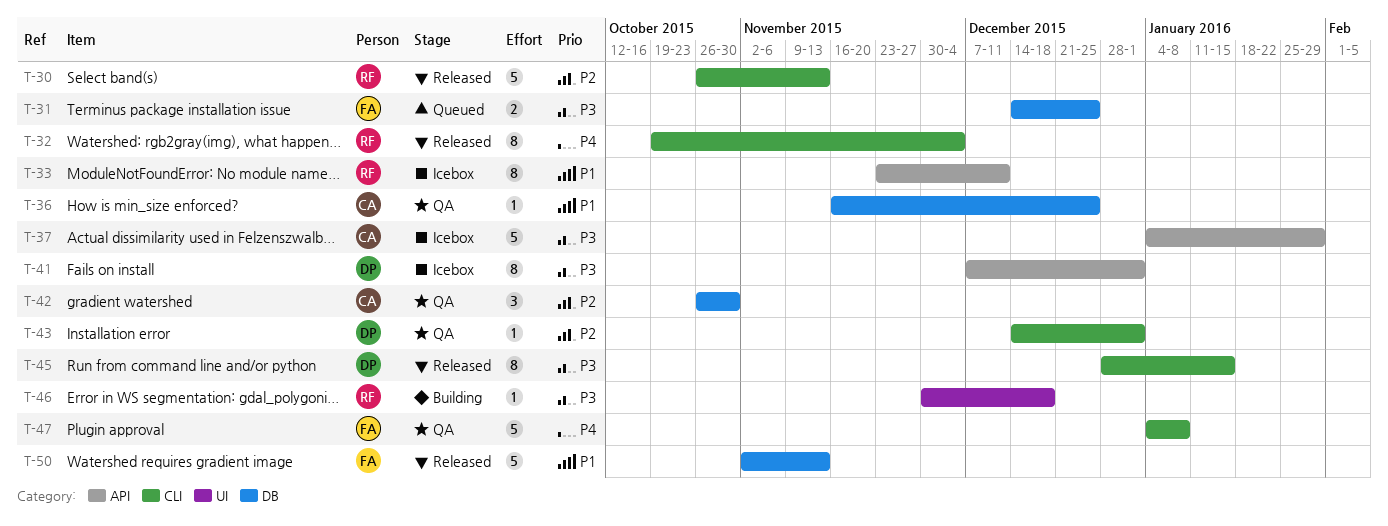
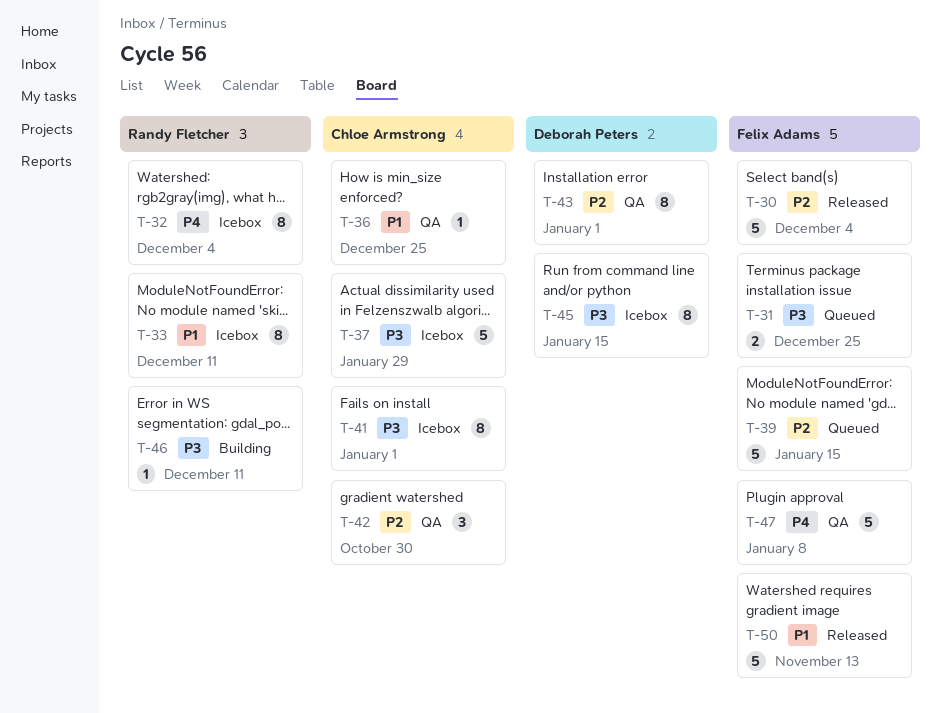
T-30, owner: Randy Fletcher -> Felix Adams
T-30, due: Nov 13 -> Dec 4
T-32, status: Released -> Icebox
T-39: none -> present
T-41, owner: Deborah Peters -> Chloe Armstrong
T-43, estimate: 1 -> 8
T-45, status: Released -> Icebox
T-46, due: Dec 18 -> Dec 11

